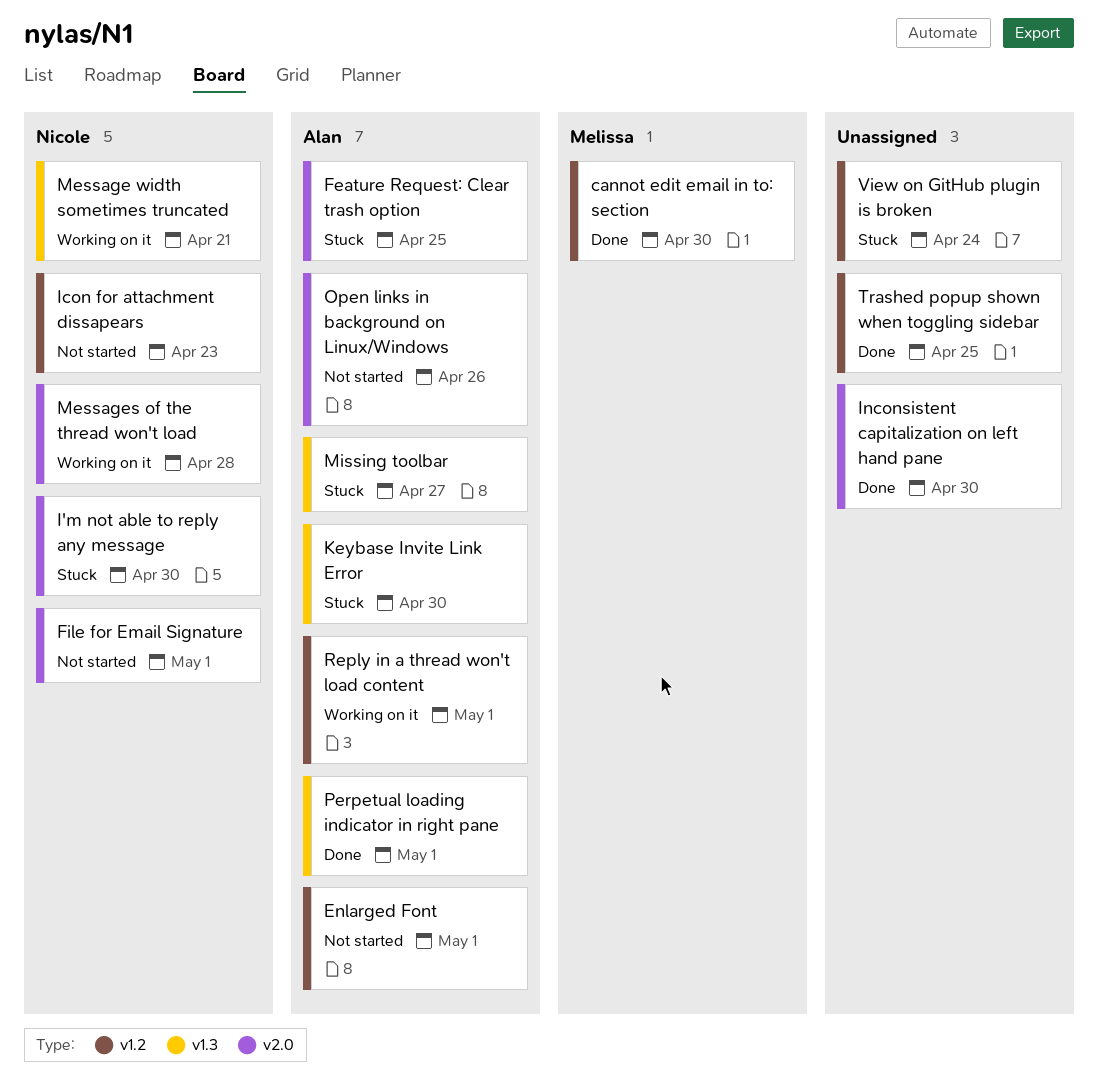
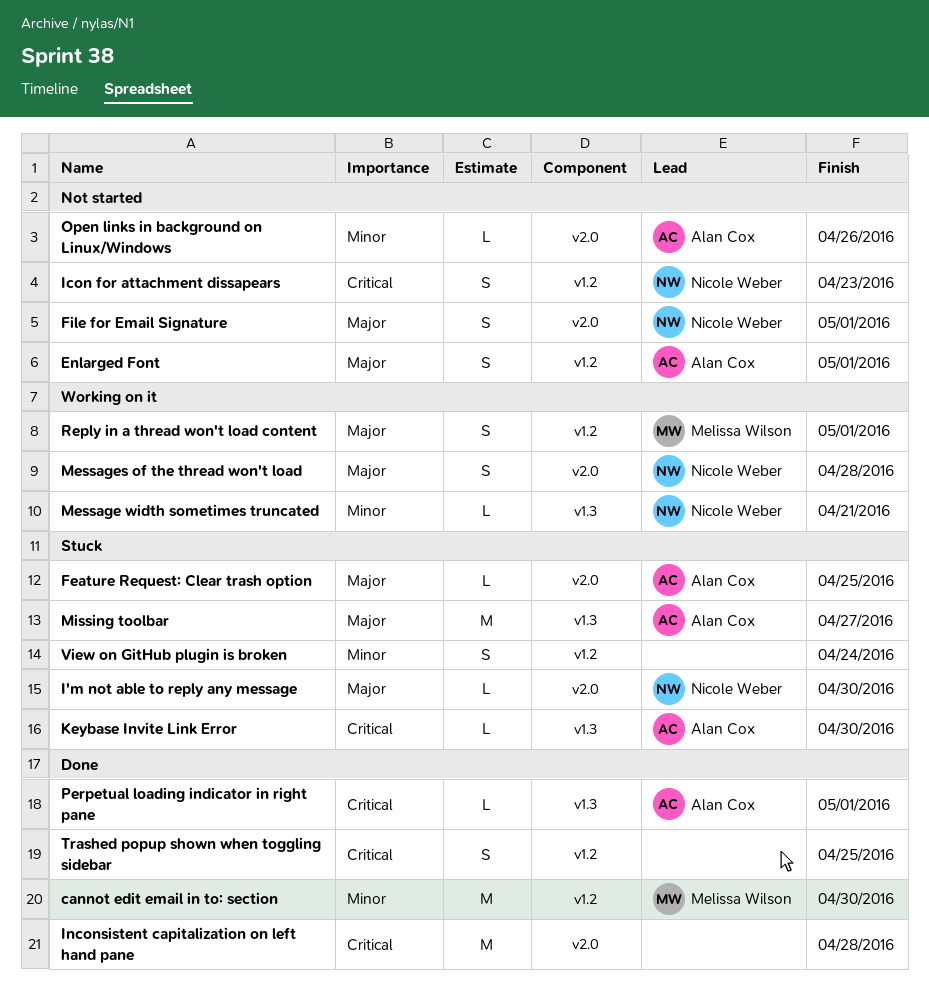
Inconsistent capitalization on left hand pane, due: Apr 30 -> Apr 28
Reply in a thread won't load content, owner: Alan Cox -> Melissa Wilson

